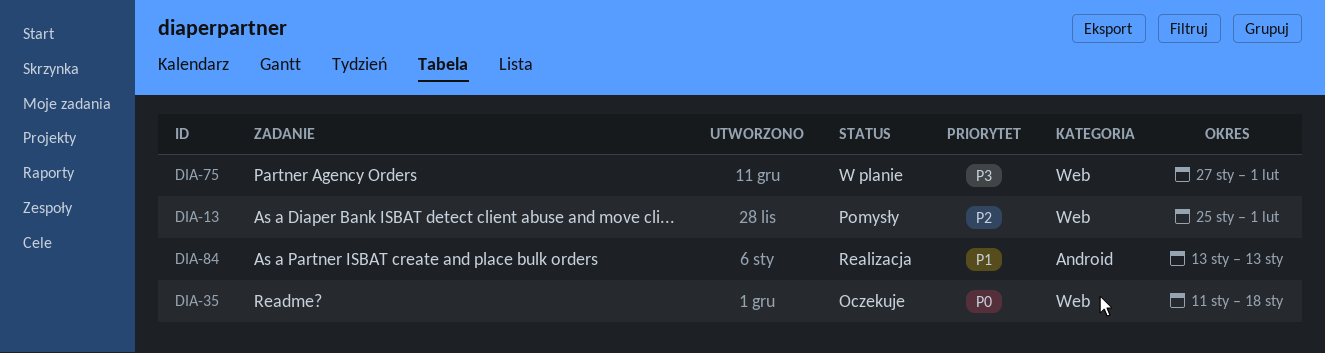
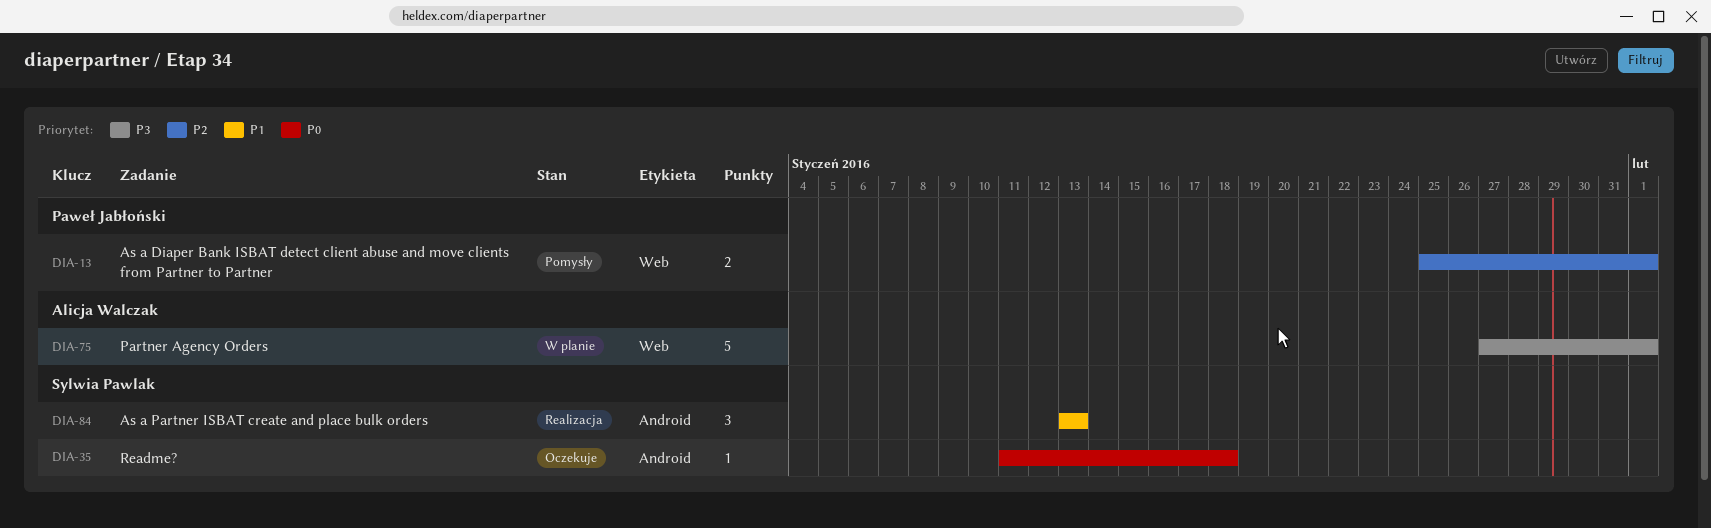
DIA-35, label: Web -> Android

